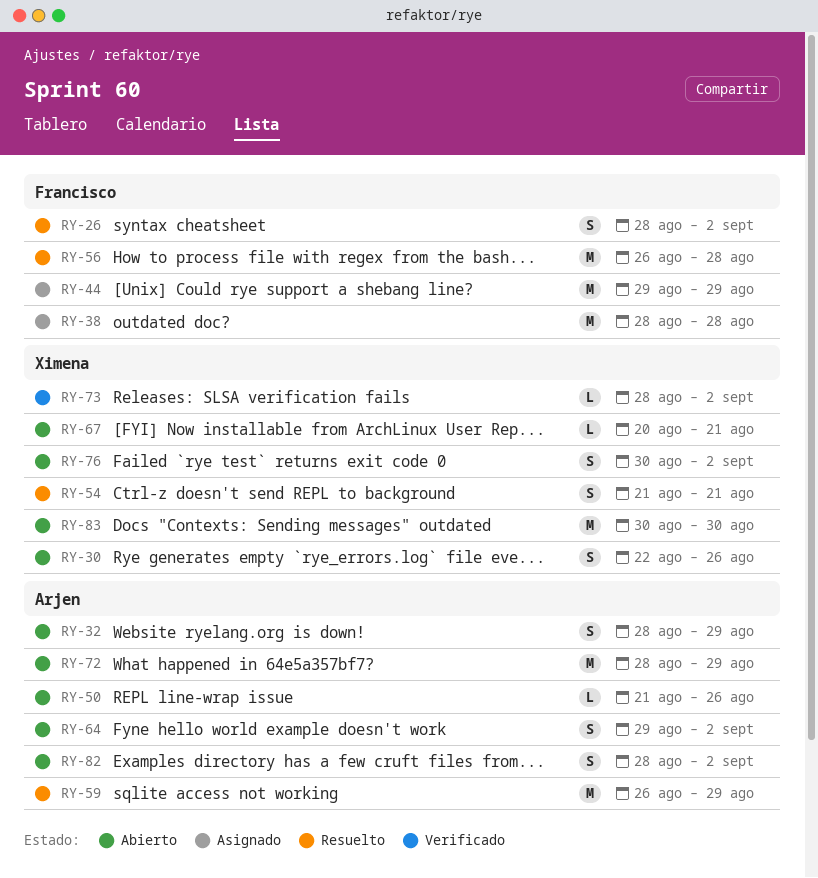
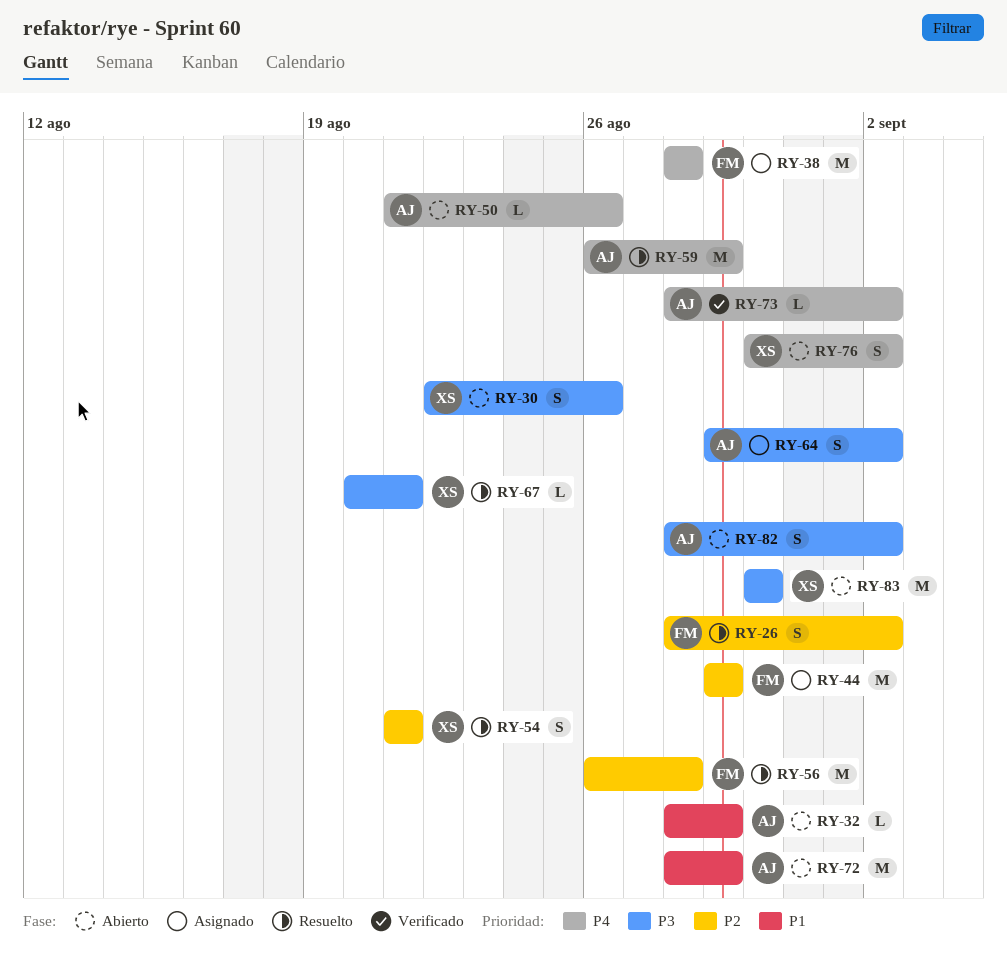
RY-32, estimate: S -> L
RY-64, status: Abierto -> Asignado
RY-67, status: Abierto -> Resuelto
RY-73, owner: Ximena -> Arjen

